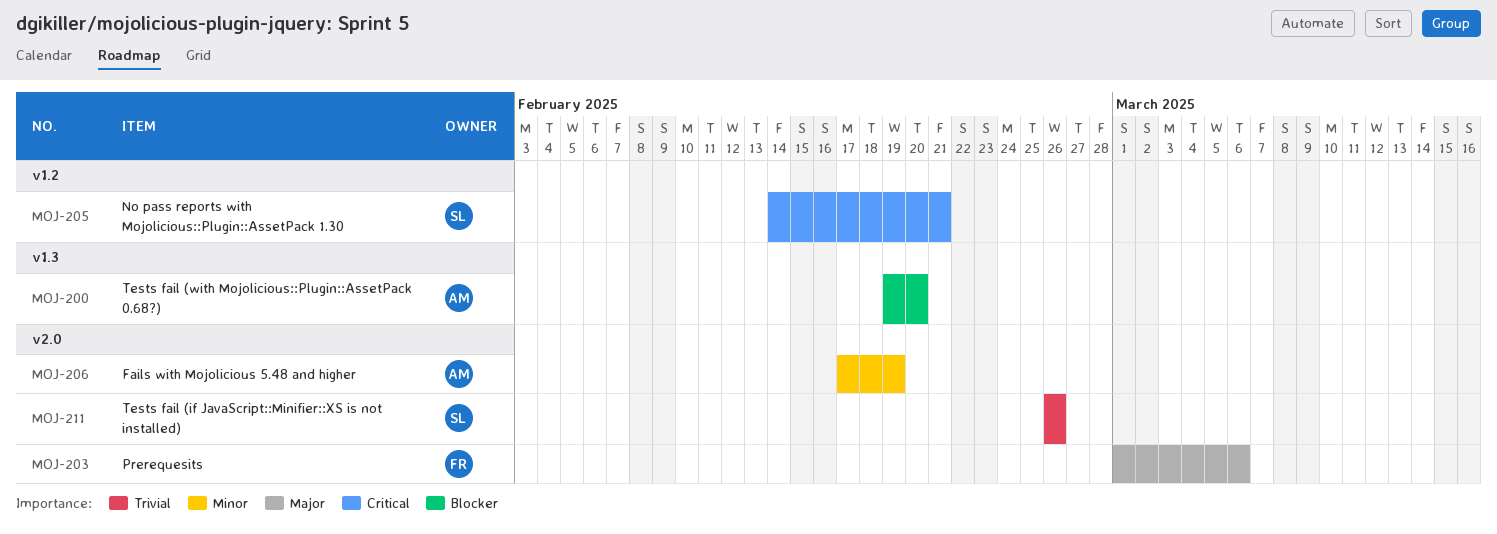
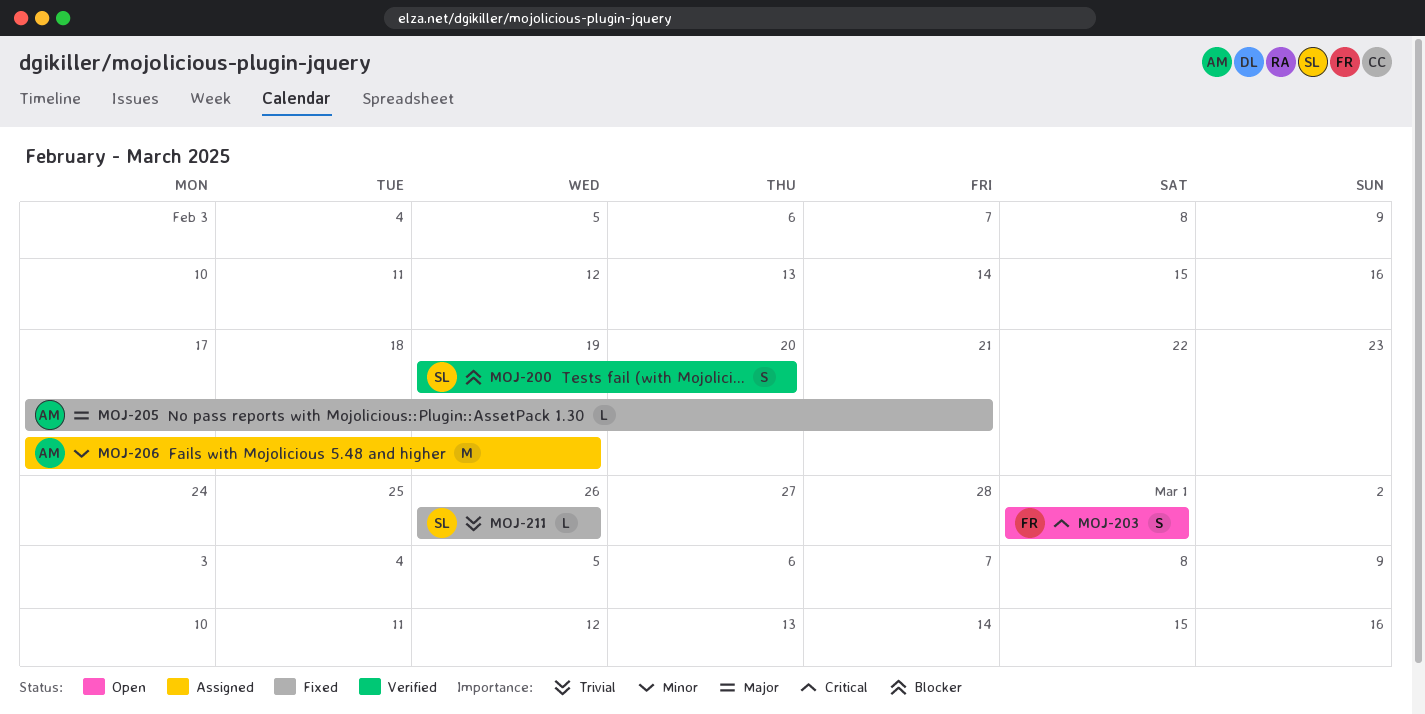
MOJ-200, owner: AM -> SL
MOJ-203, priority: Major -> Critical
MOJ-203, due: Mar 6 -> Mar 1
MOJ-205, owner: SL -> AM
MOJ-205, priority: Critical -> Major
MOJ-205, start: Feb 14 -> Feb 17

